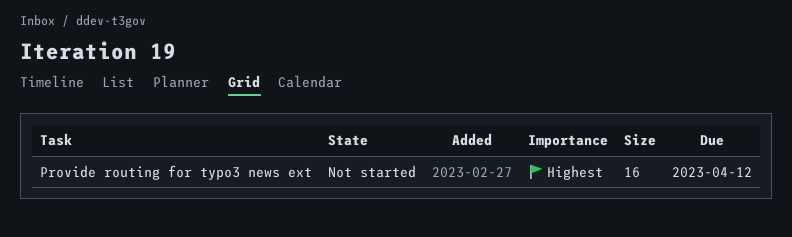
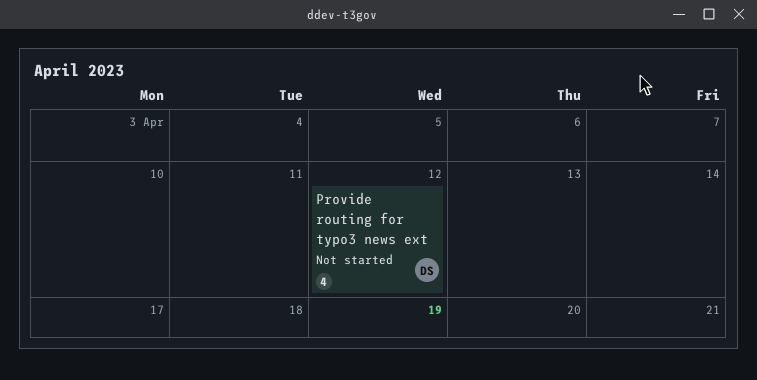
Provide routing for typo3 news ext, estimate: 16 -> 4

